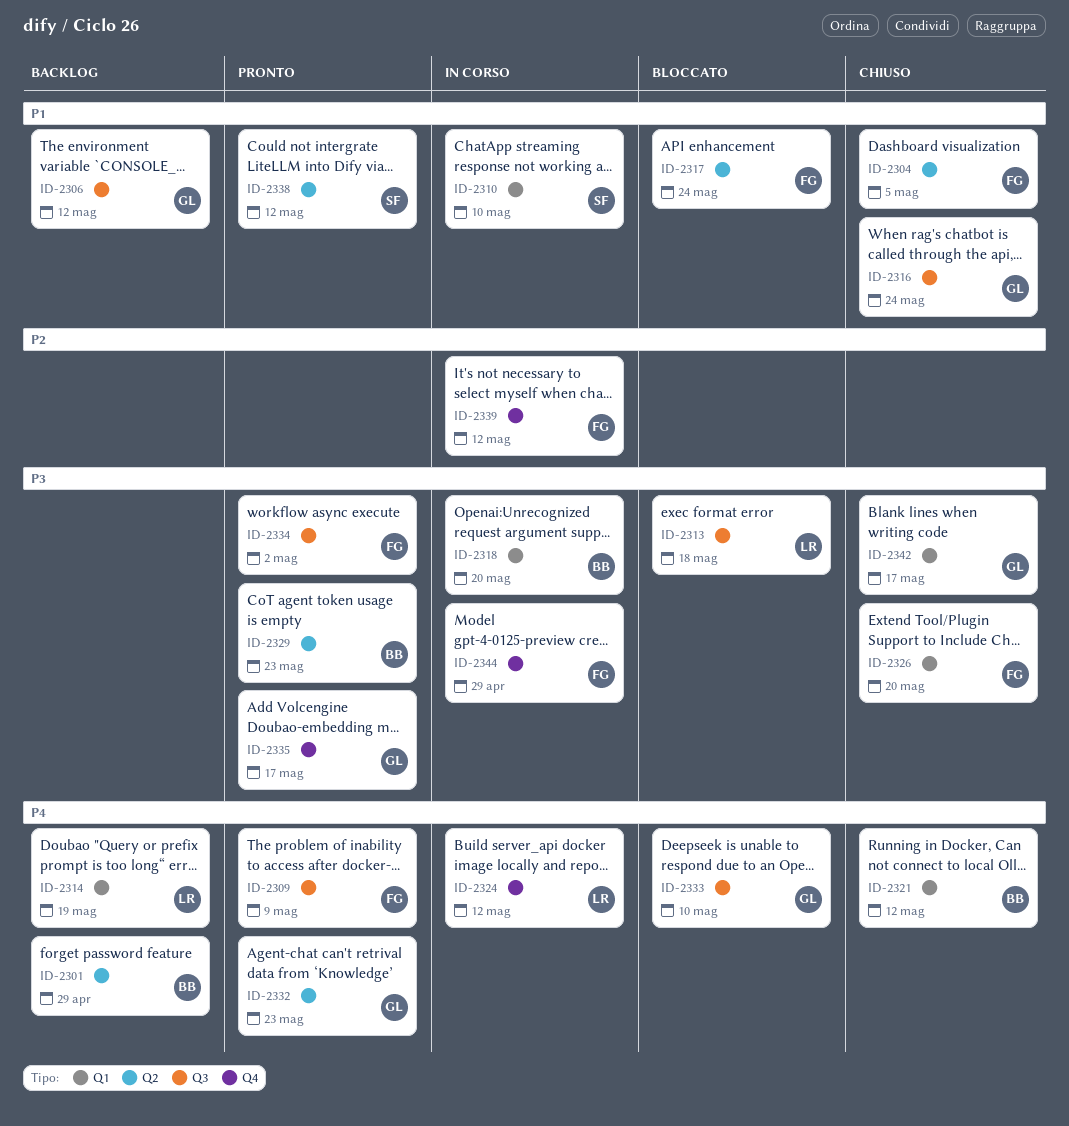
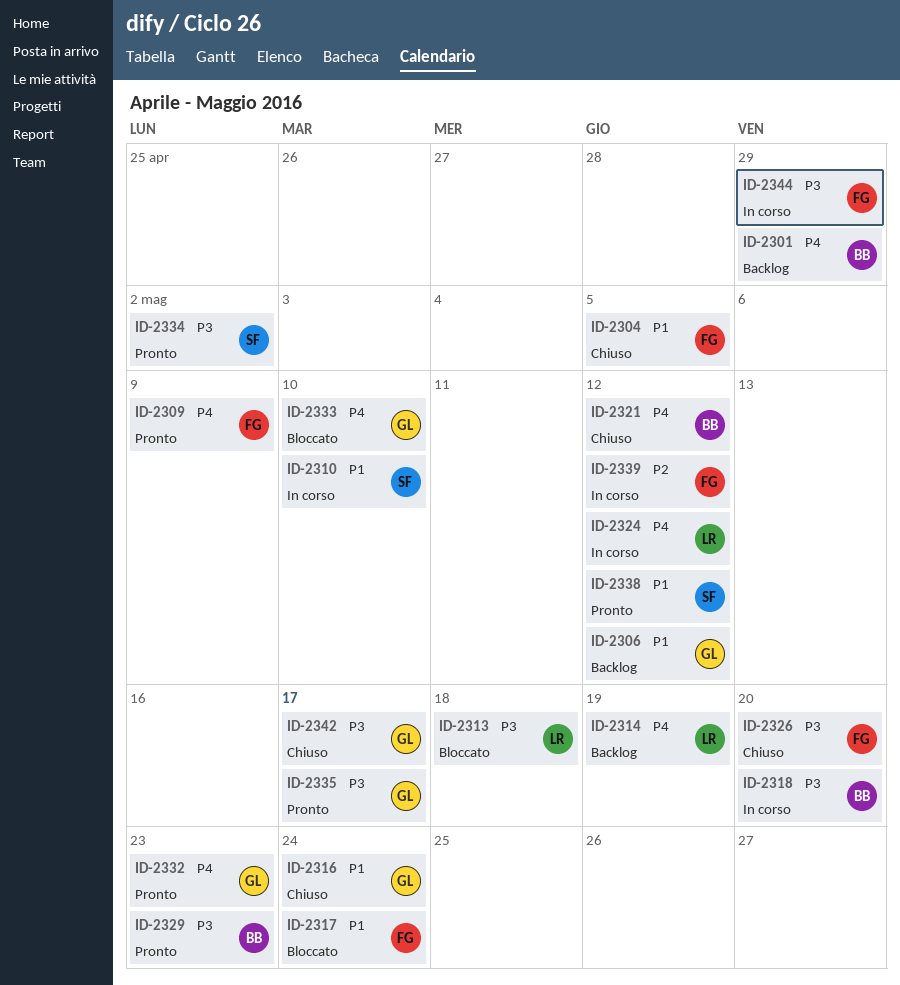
ID-2334, owner: FG -> SF

